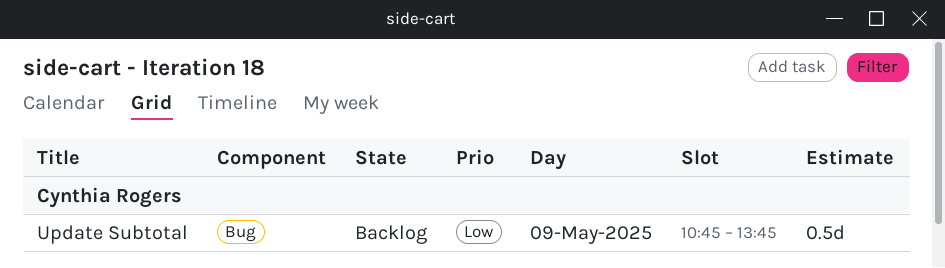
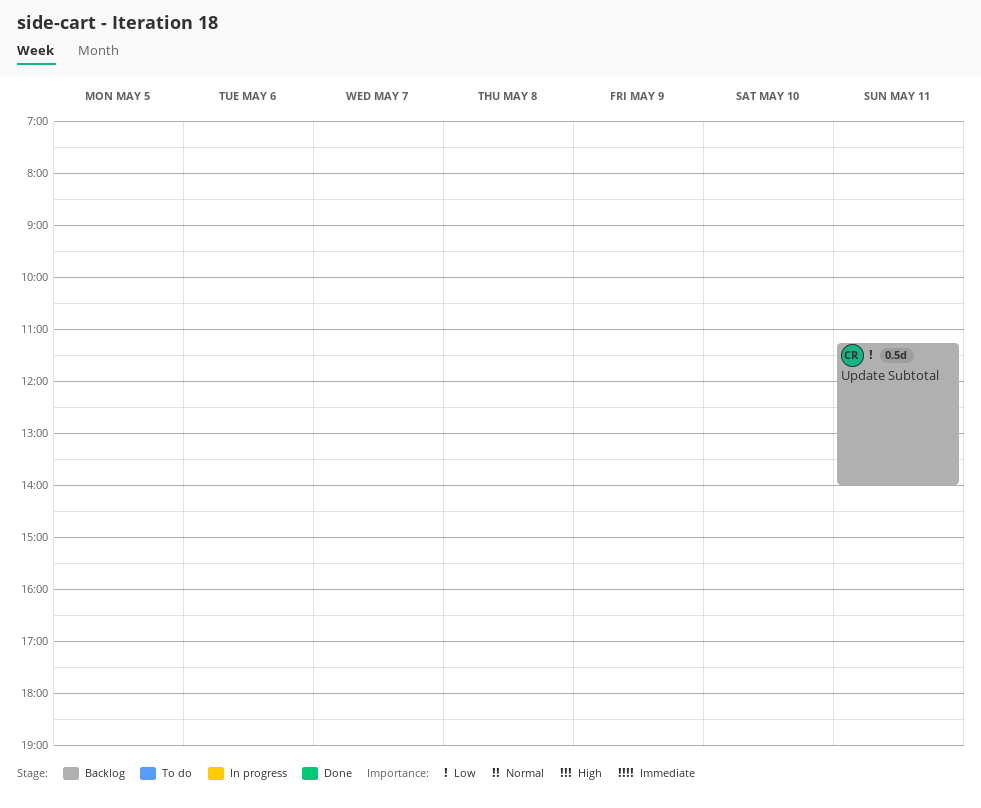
Update Subtotal, day: May 9 -> May 11
Update Subtotal, begins: 10:45 -> 11:15
Update Subtotal, ends: 13:45 -> 14:00

